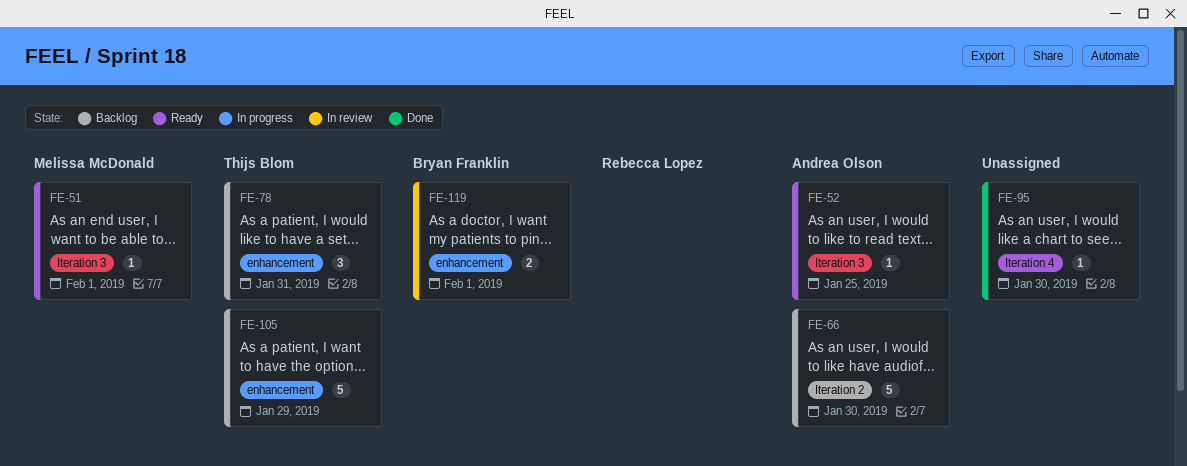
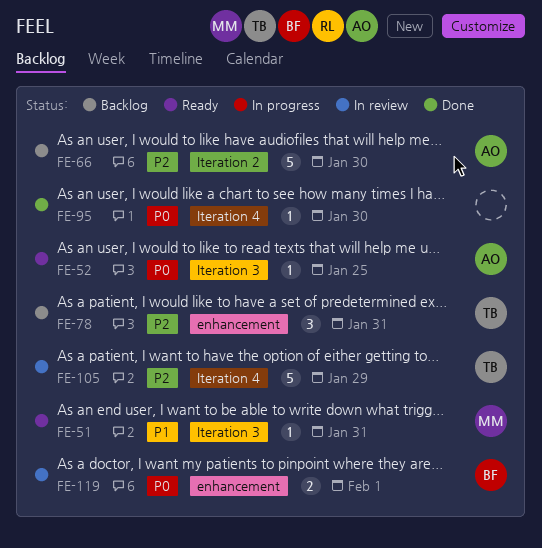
FE-51, due: Feb 1 -> Jan 31
FE-105, status: Backlog -> In review
FE-105, label: enhancement -> Iteration 4

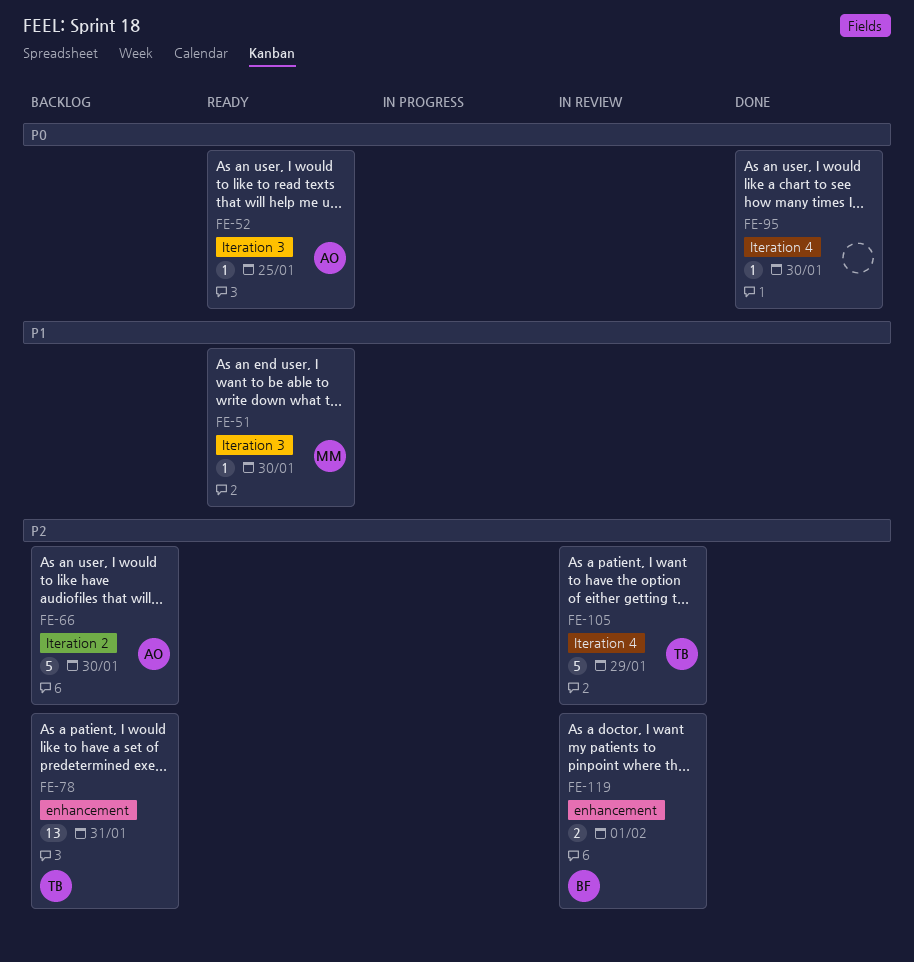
FE-51, due: Jan 31 -> Jan 30
FE-78, estimate: 3 -> 13
FE-119, priority: P0 -> P2

